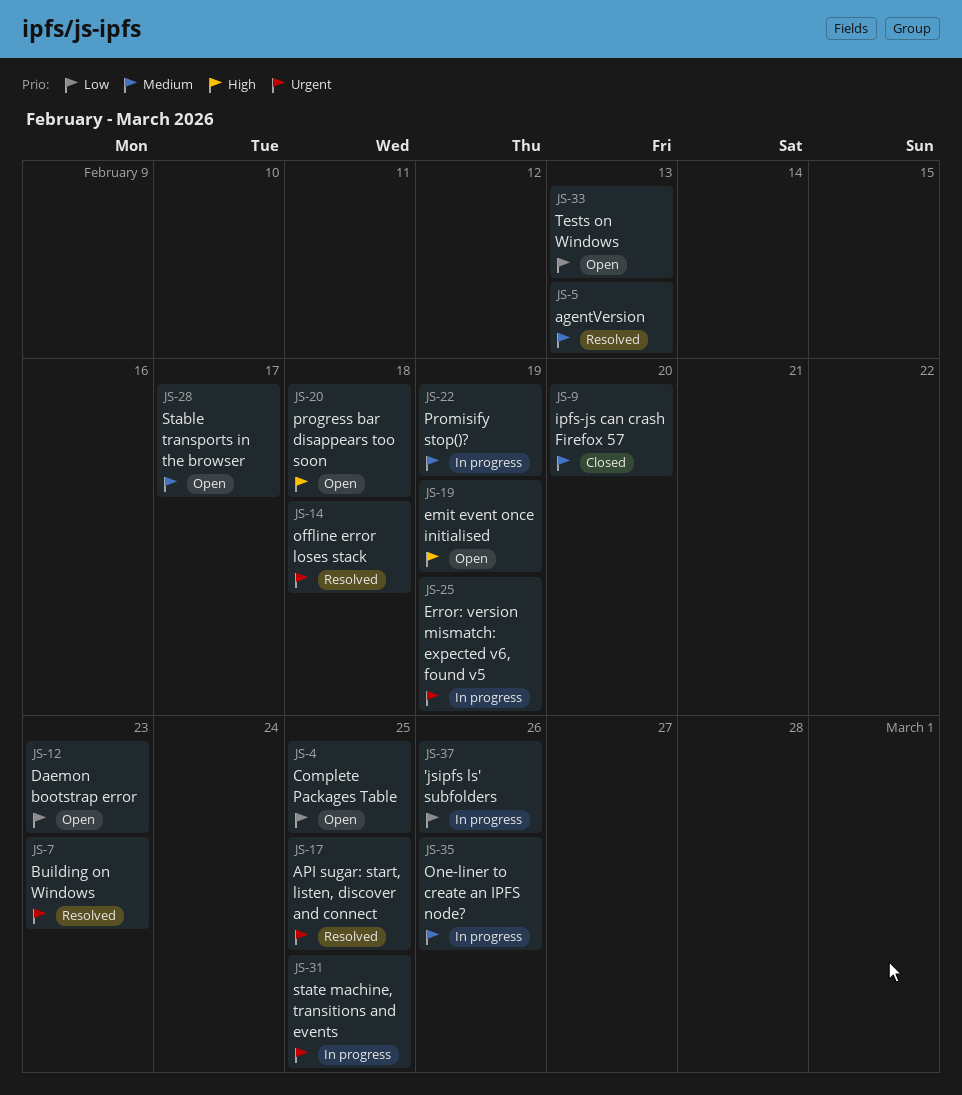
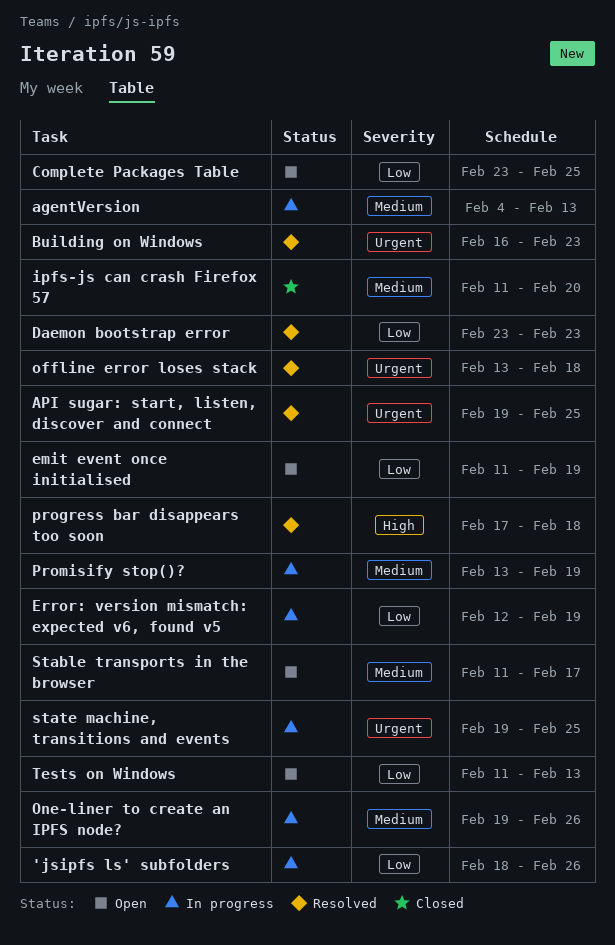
agentVersion, status: Resolved -> In progress
Daemon bootstrap error, status: Open -> Resolved
emit event once initialised, priority: High -> Low
Error: version mismatch: expected v6, found v5, priority: Urgent -> Low
progress bar disappears too soon, status: Open -> Resolved

